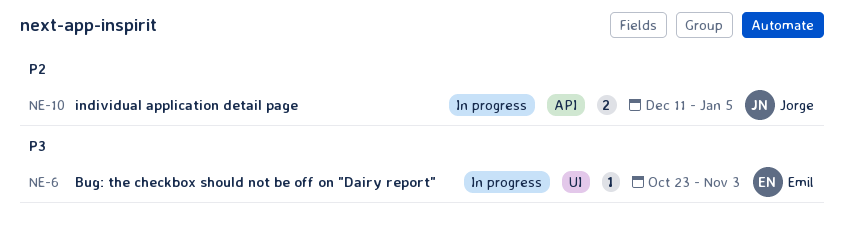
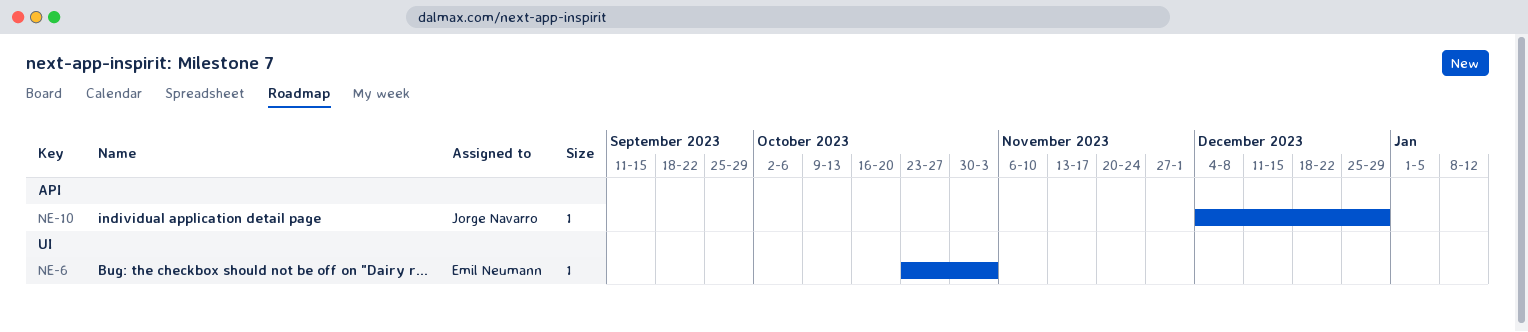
NE-10, estimate: 2 -> 1
NE-10, start: Dec 11 -> Dec 4
NE-10, due: Jan 5 -> Dec 29

